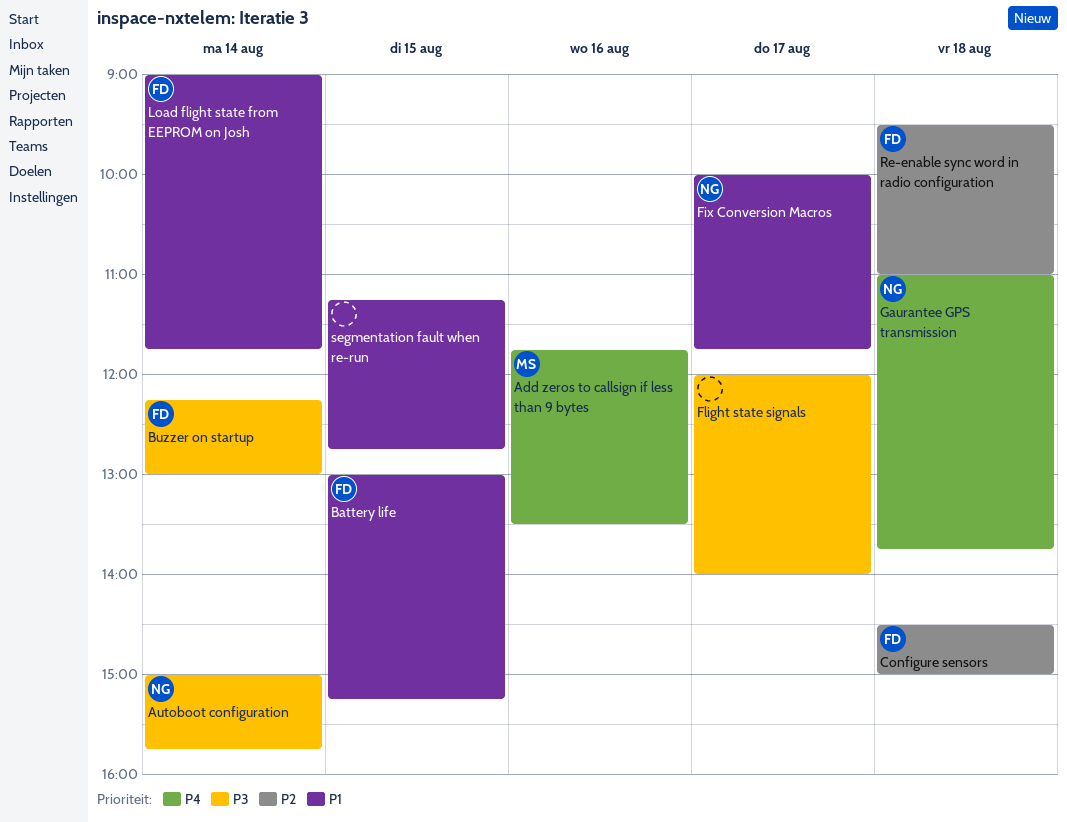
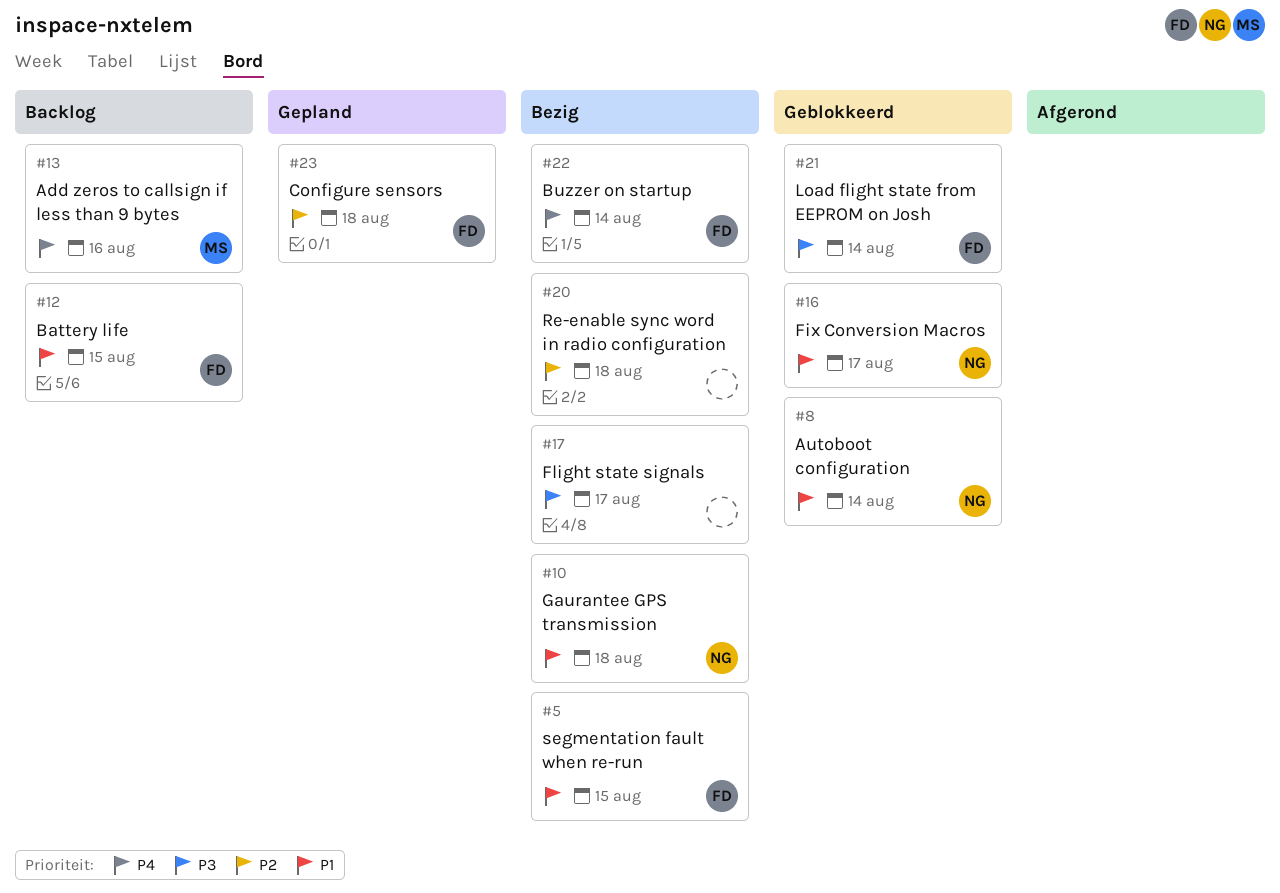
Autoboot configuration, priority: P3 -> P1
Buzzer on startup, priority: P3 -> P4
Gaurantee GPS transmission, priority: P4 -> P1
Load flight state from EEPROM on Josh, priority: P1 -> P3
Re-enable sync word in radio configuration, owner: FD -> none
segmentation fault when re-run, owner: none -> FD

